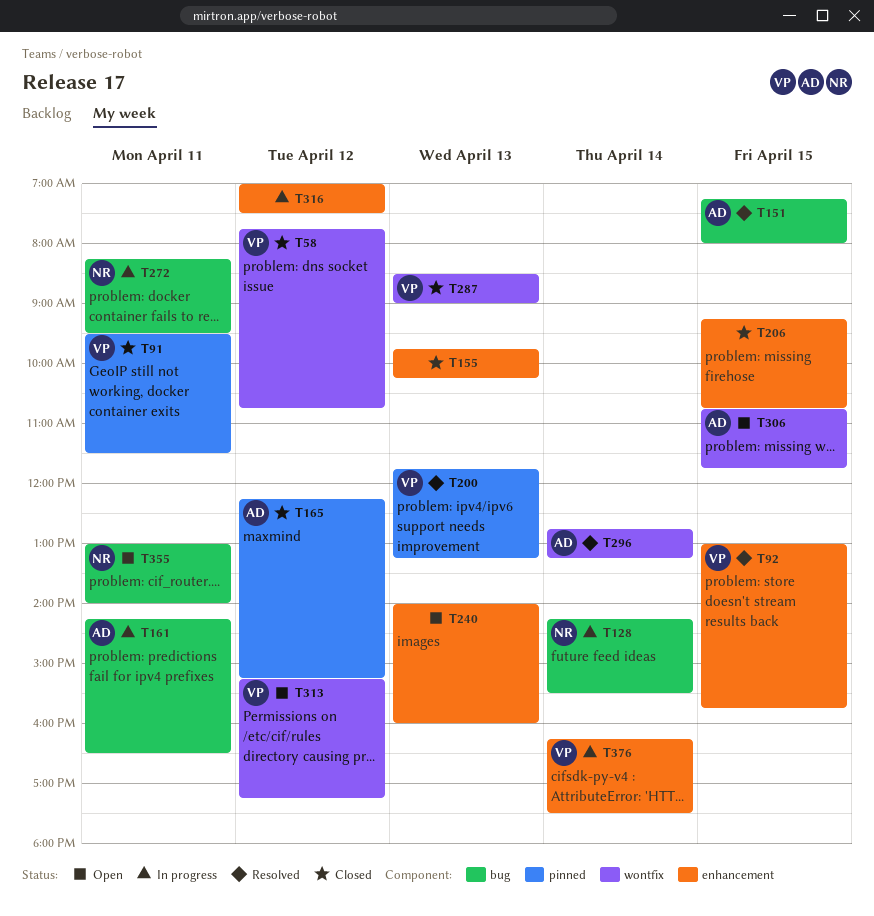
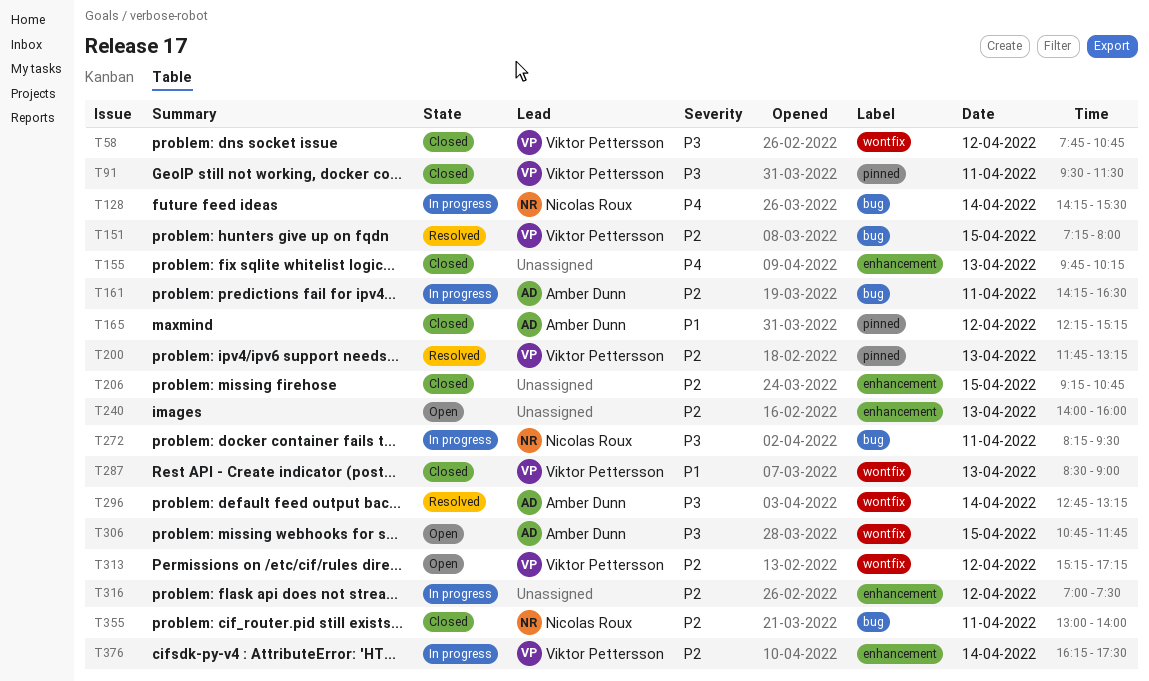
T92: present -> none
T151, owner: Amber Dunn -> Viktor Pettersson
T355, status: Open -> Closed

